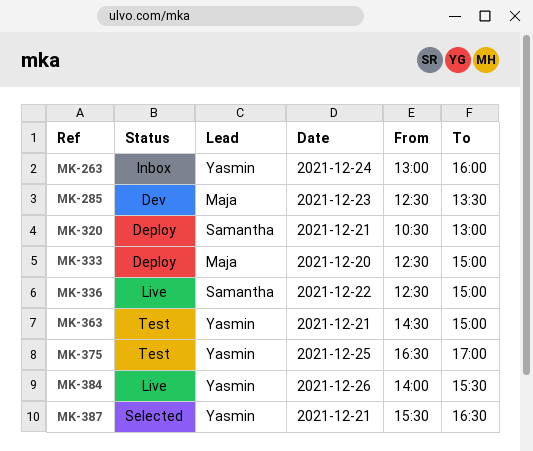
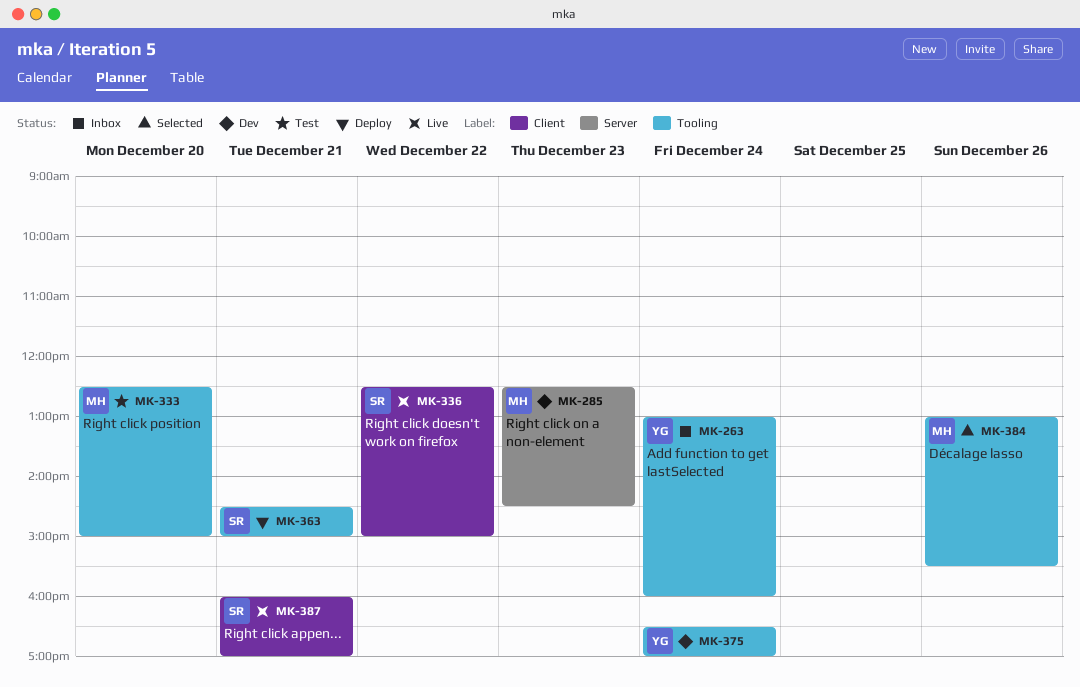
MK-285, ends: 13:30 -> 14:30
MK-320: present -> none
MK-333, status: Deploy -> Test
MK-363, status: Test -> Deploy
MK-363, owner: Yasmin -> Samantha
MK-375, status: Test -> Dev
MK-375, day: Dec 25 -> Dec 24
MK-384, status: Live -> Selected
MK-384, owner: Yasmin -> Maja
MK-384, begins: 14:00 -> 13:00
MK-387, status: Selected -> Live
MK-387, owner: Yasmin -> Samantha
MK-387, begins: 15:30 -> 16:00
MK-387, ends: 16:30 -> 17:00

